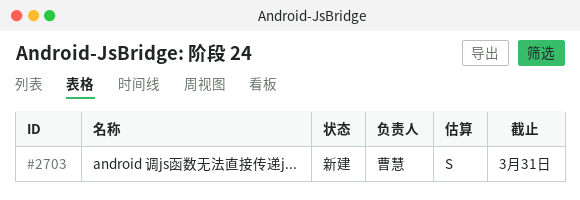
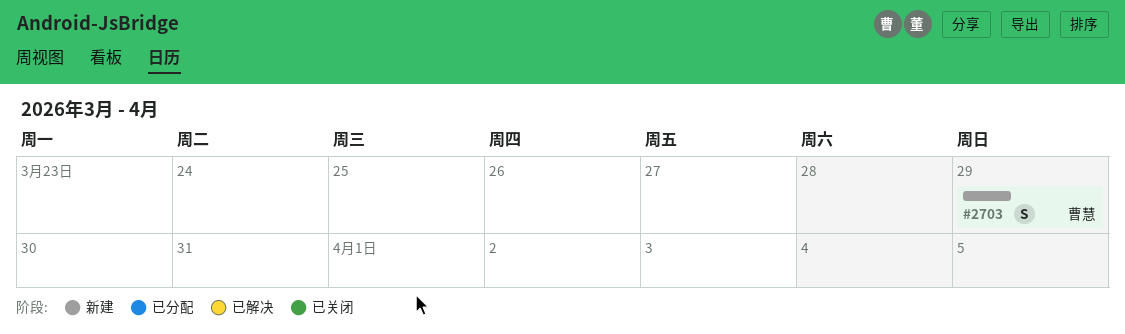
#2703, due: Mar 31 -> Mar 29

